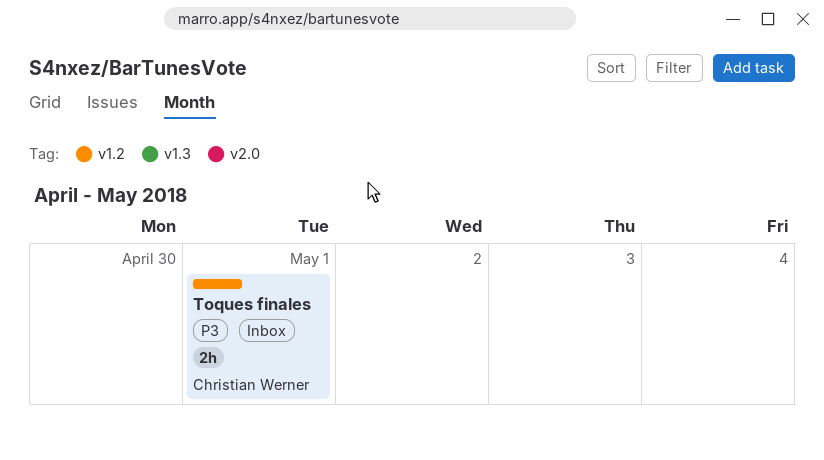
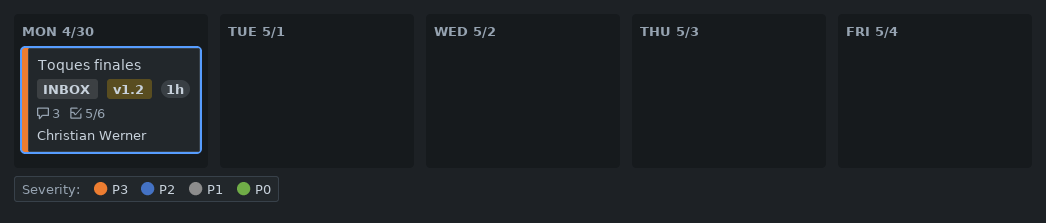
Toques finales, estimate: 2h -> 1h
Toques finales, due: May 1 -> Apr 30

